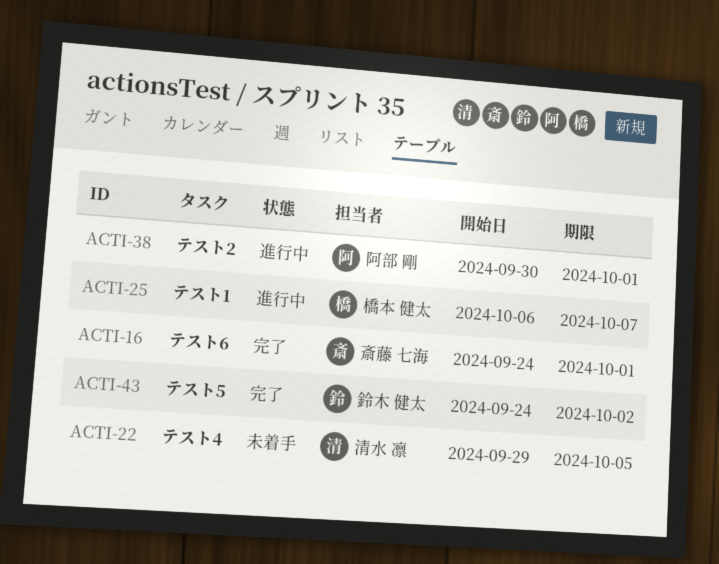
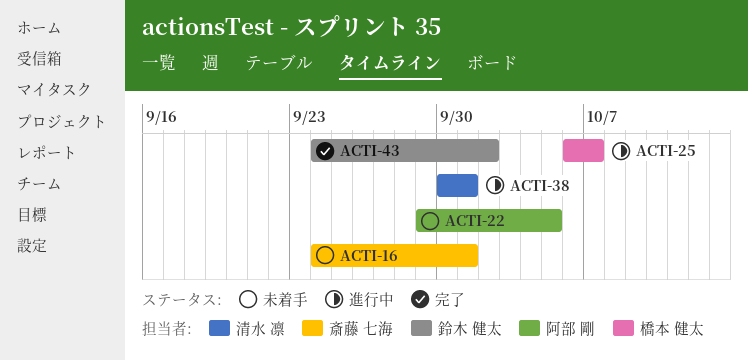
ACTI-16, status: 完了 -> 未着手
ACTI-22, owner: 清水 凛 -> 阿部 剛
ACTI-38, owner: 阿部 剛 -> 清水 凛

